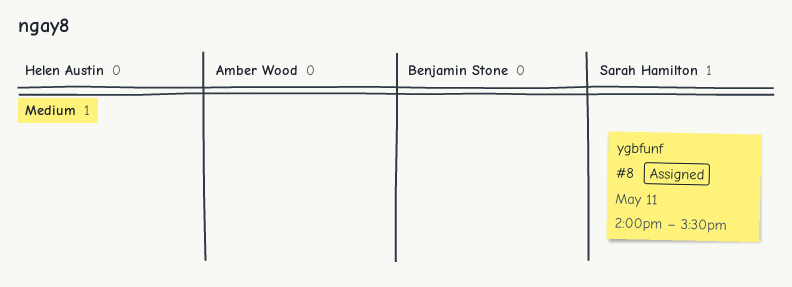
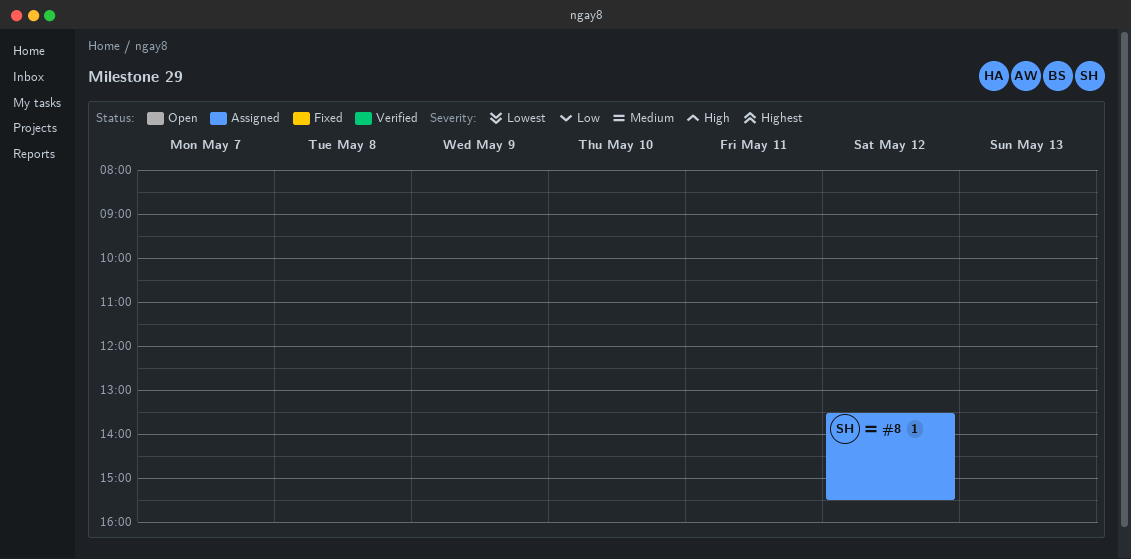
#8, day: May 11 -> May 12
#8, begins: 14:00 -> 13:30

